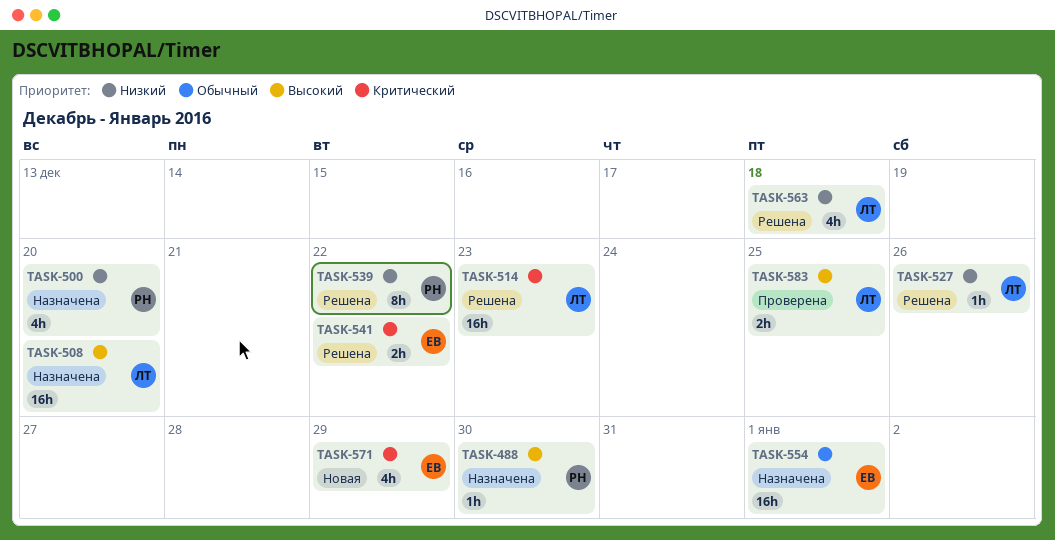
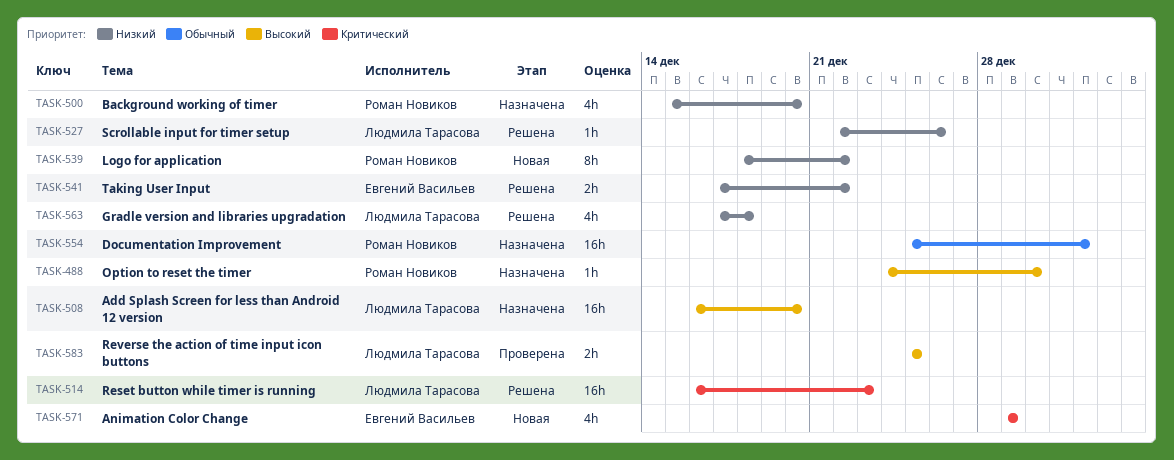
TASK-539, status: Решена -> Новая
TASK-541, priority: Критический -> Низкий
TASK-554, owner: Евгений Васильев -> Роман Новиков

